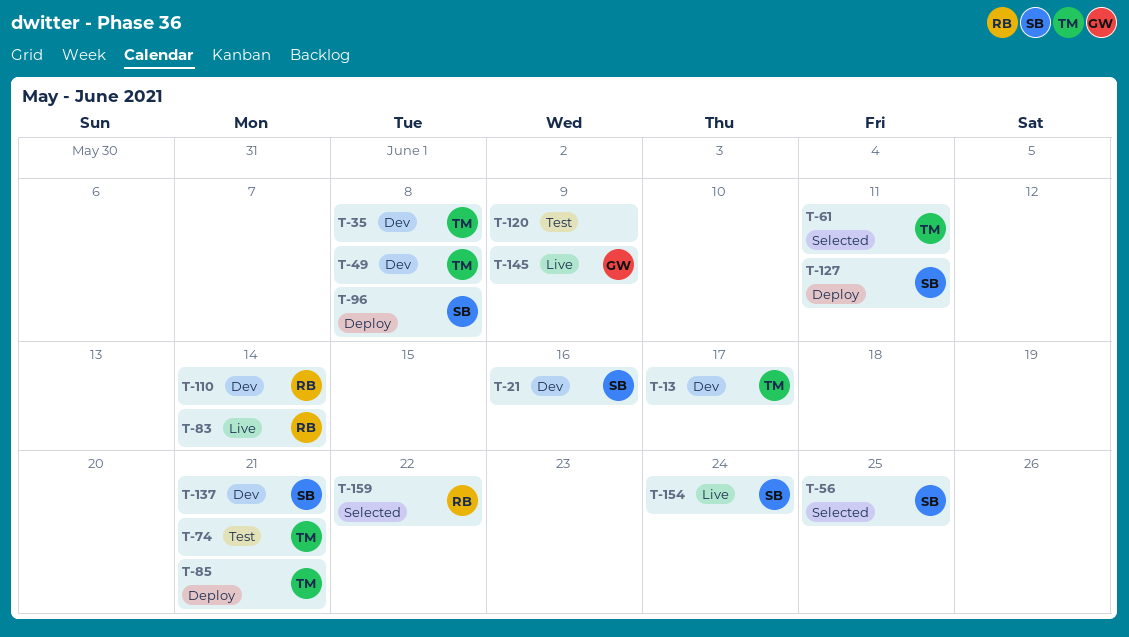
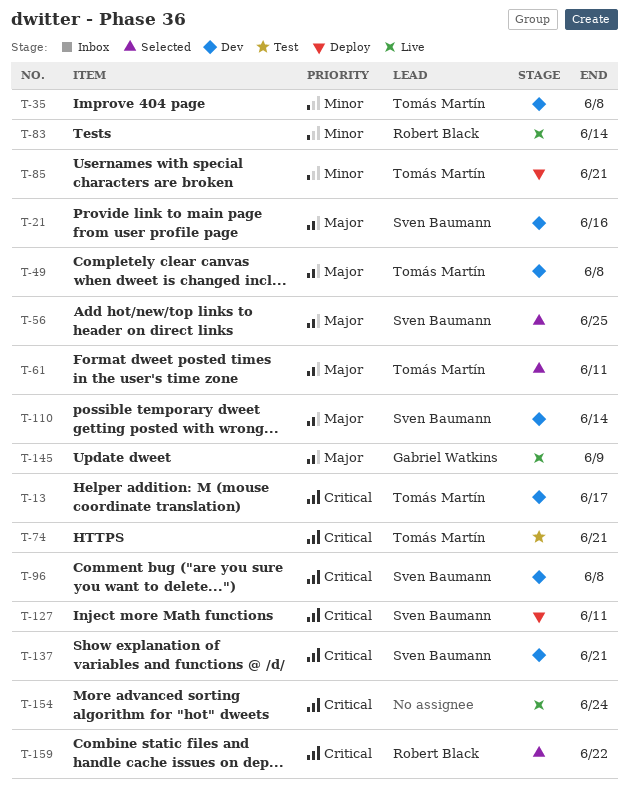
T-96, status: Deploy -> Dev
T-110, owner: Robert Black -> Sven Baumann
T-120: present -> none
T-154, owner: Sven Baumann -> none

